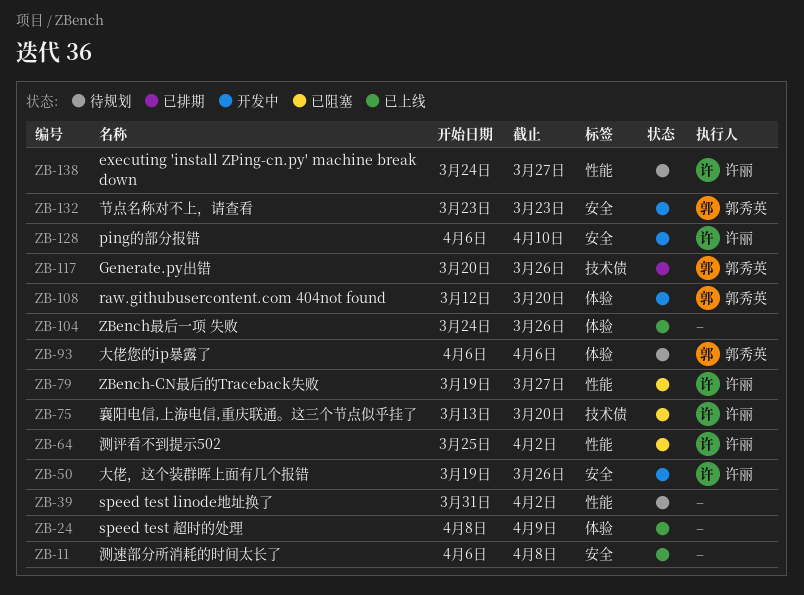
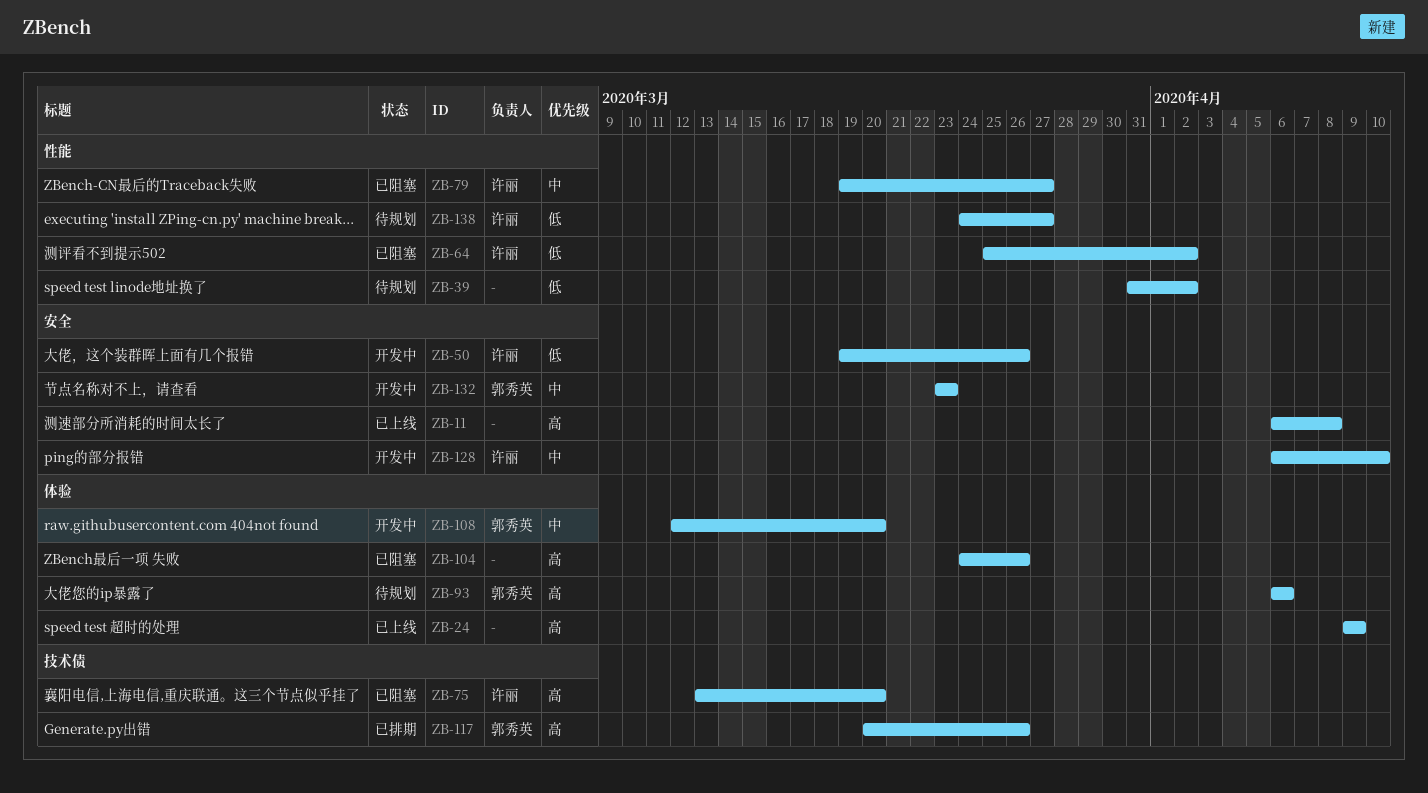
ZB-24, start: Apr 8 -> Apr 9
ZB-104, status: 已上线 -> 已阻塞

